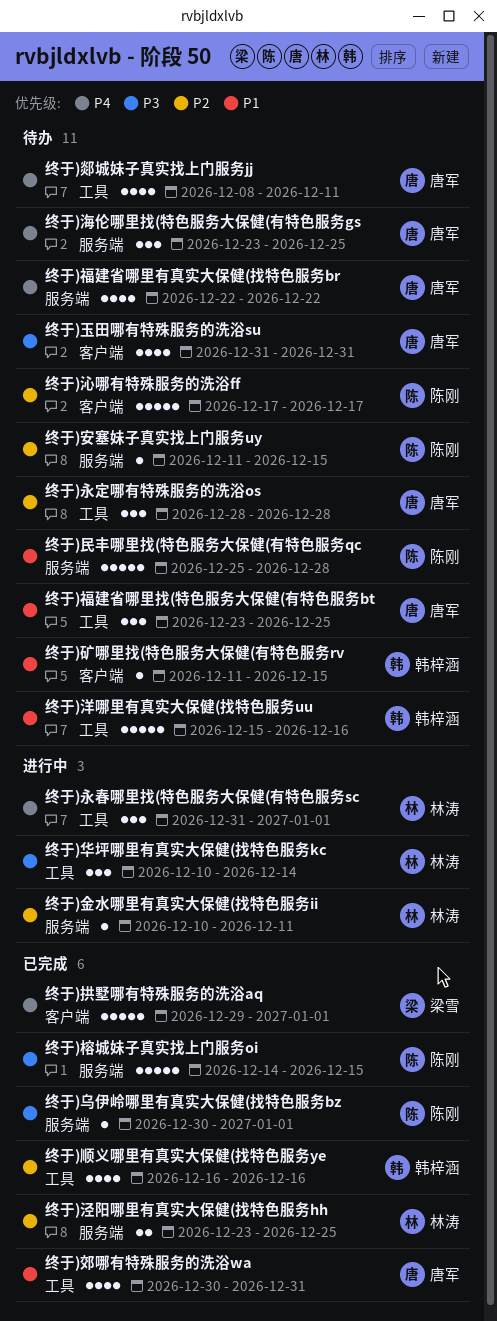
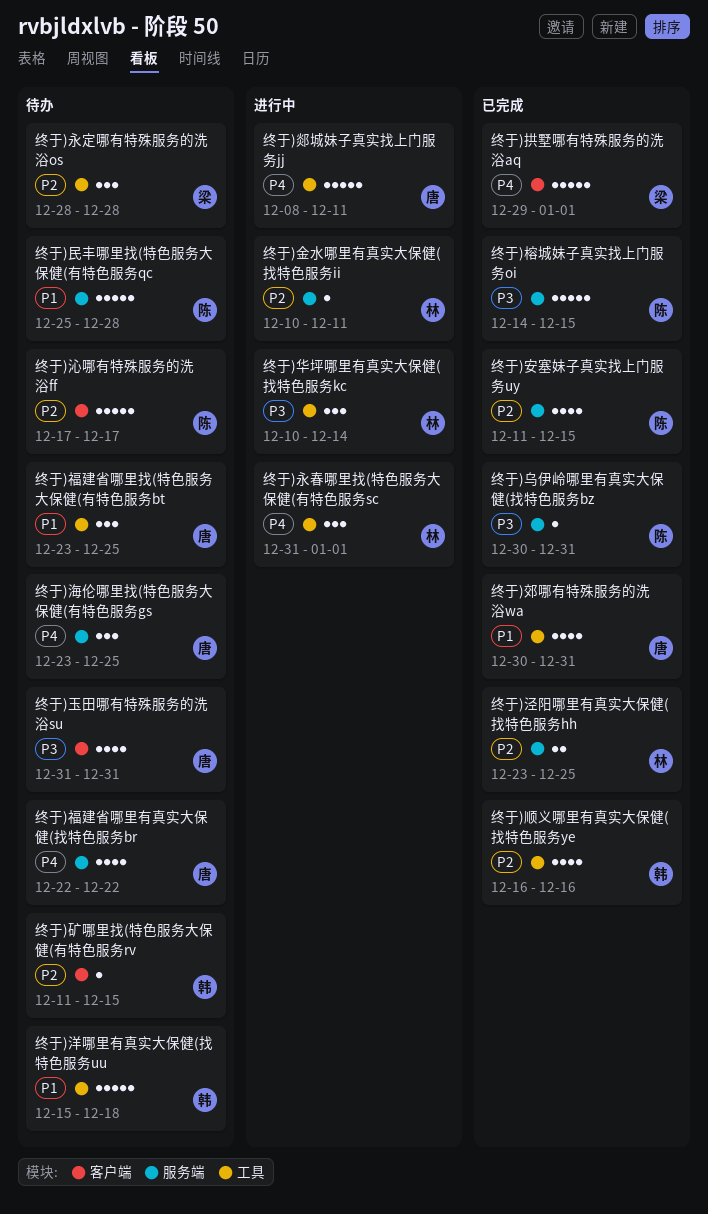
终于)乌伊岭哪里有真实大保健(找特色服务bz, due: Jan 1 -> Dec 31
终于)安塞妹子真实找上门服务uy, status: 待办 -> 已完成
终于)安塞妹子真实找上门服务uy, estimate: 1 -> 4
终于)永定哪有特殊服务的洗浴os, owner: 唐军 -> 梁雪
终于)洋哪里有真实大保健(找特色服务uu, due: Dec 16 -> Dec 18
终于)矿哪里找(特色服务大保健(有特色服务rv, priority: P1 -> P2
终于)郯城妹子真实找上门服务jj, status: 待办 -> 进行中
终于)郯城妹子真实找上门服务jj, estimate: 4 -> 5

